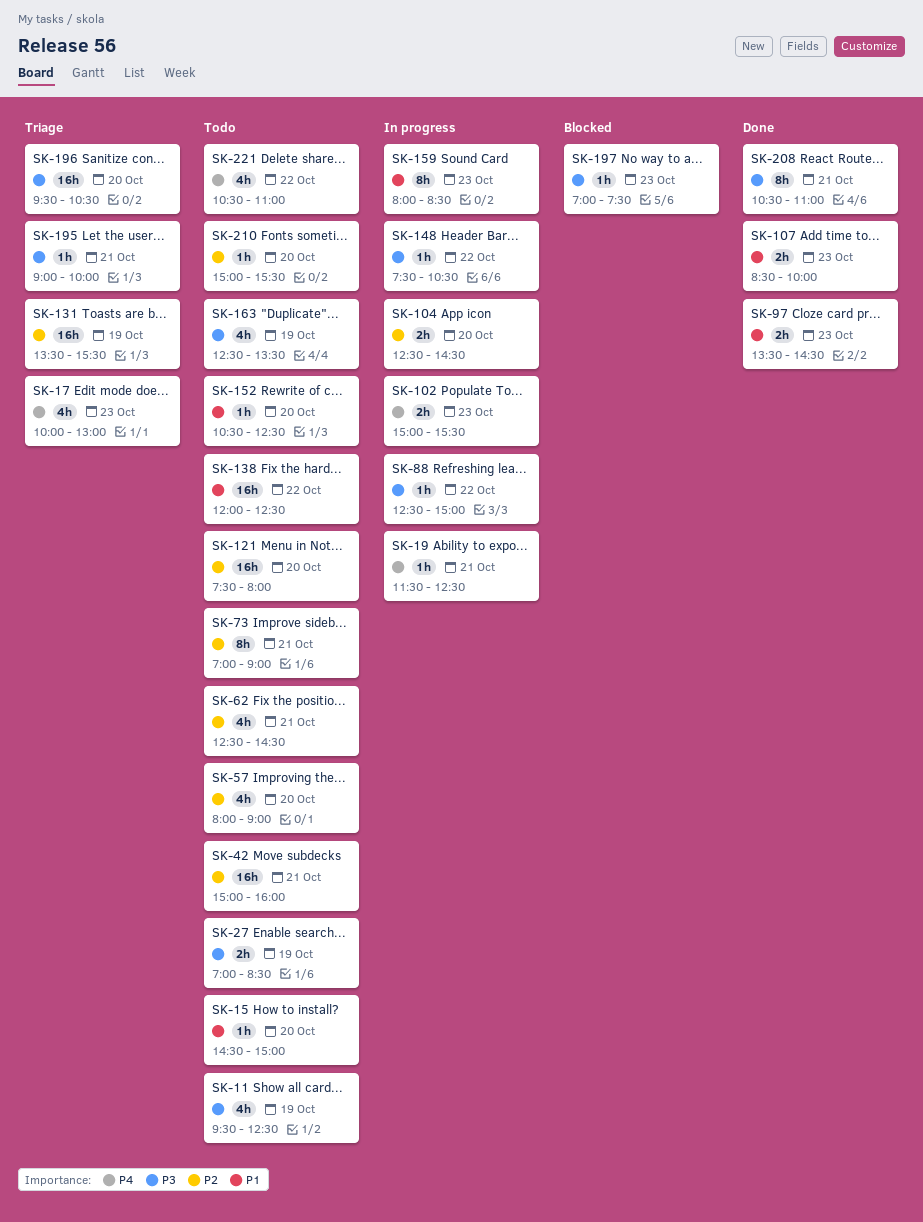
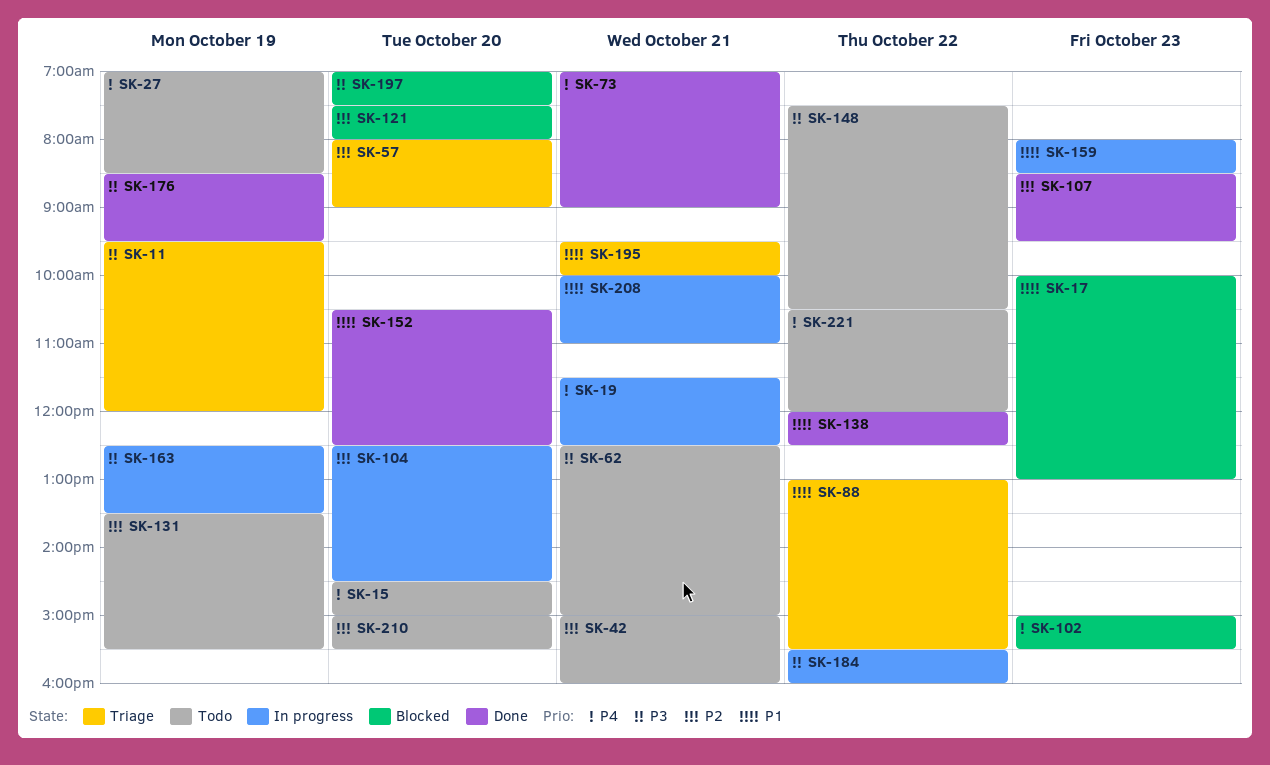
SK-11, status: Todo -> Triage
SK-11, ends: 12:30 -> 12:00
SK-15, priority: P1 -> P4
SK-17, status: Triage -> Blocked
SK-17, priority: P4 -> P1
SK-27, priority: P3 -> P4
SK-57, status: Todo -> Triage
SK-62, priority: P2 -> P3
SK-62, ends: 14:30 -> 15:00
SK-73, status: Todo -> Done
SK-73, priority: P2 -> P4
SK-88, status: In progress -> Triage
SK-88, priority: P3 -> P1
SK-88, begins: 12:30 -> 13:00
SK-88, ends: 15:00 -> 15:30
SK-97: present -> none
SK-102, status: In progress -> Blocked
SK-107, priority: P1 -> P2
SK-107, ends: 10:00 -> 09:30
SK-121, status: Todo -> Blocked
SK-131, status: Triage -> Todo
SK-138, status: Todo -> Done
SK-148, status: In progress -> Todo
SK-152, status: Todo -> Done
SK-163, status: Todo -> In progress
SK-176: none -> present
SK-184: none -> present
SK-195, priority: P3 -> P1
SK-195, begins: 09:00 -> 09:30
SK-196: present -> none
SK-197, day: Oct 23 -> Oct 20
SK-208, status: Done -> In progress
SK-208, priority: P3 -> P1
SK-208, begins: 10:30 -> 10:00
SK-221, ends: 11:00 -> 12:00

